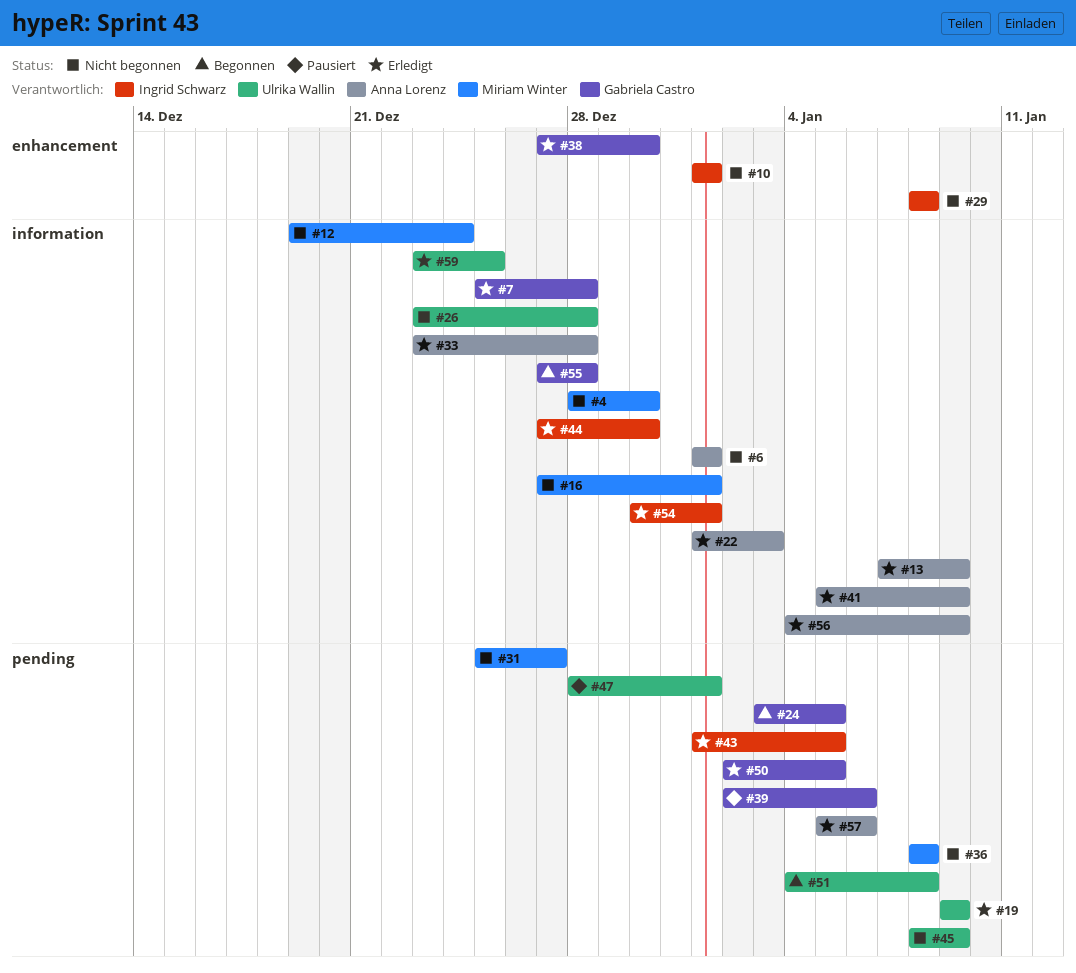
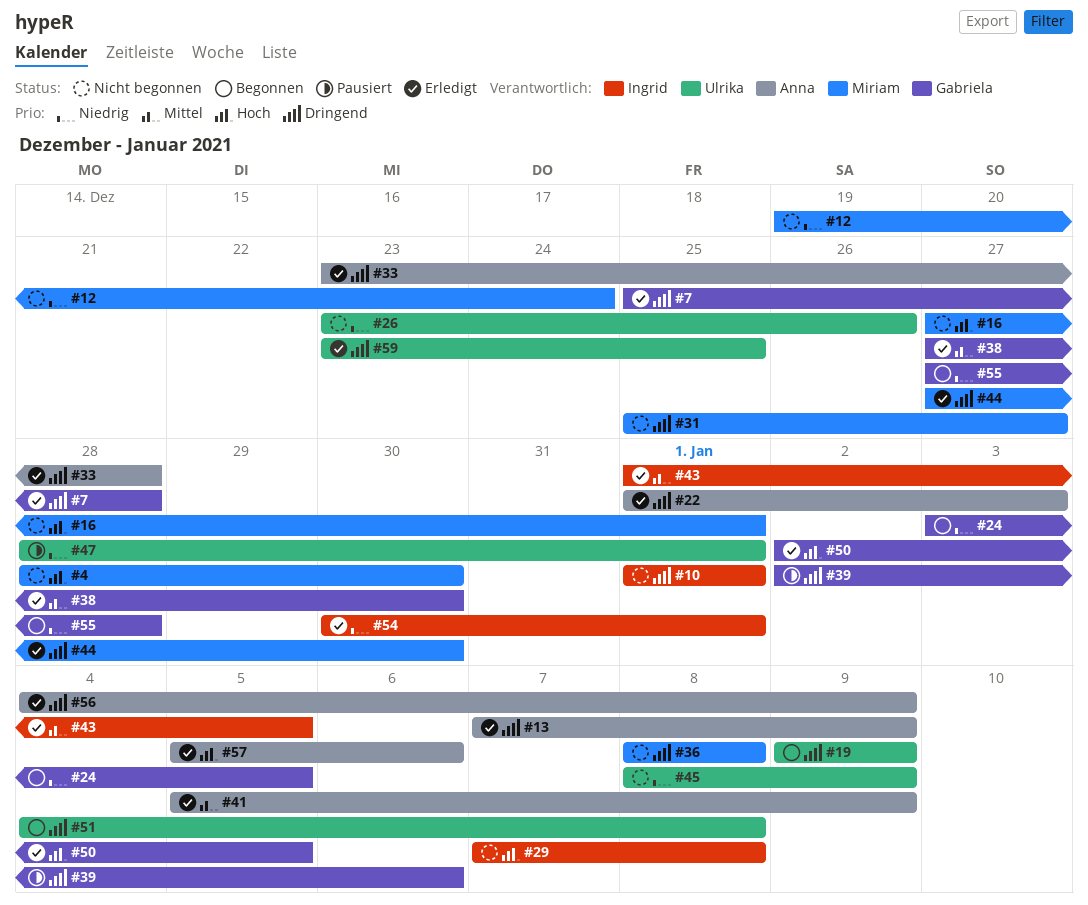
#6: present -> none
#19, status: Erledigt -> Begonnen
#26, due: Dec 28 -> Dec 26
#29, start: Jan 8 -> Jan 7
#44, owner: Ingrid Schwarz -> Miriam Winter

